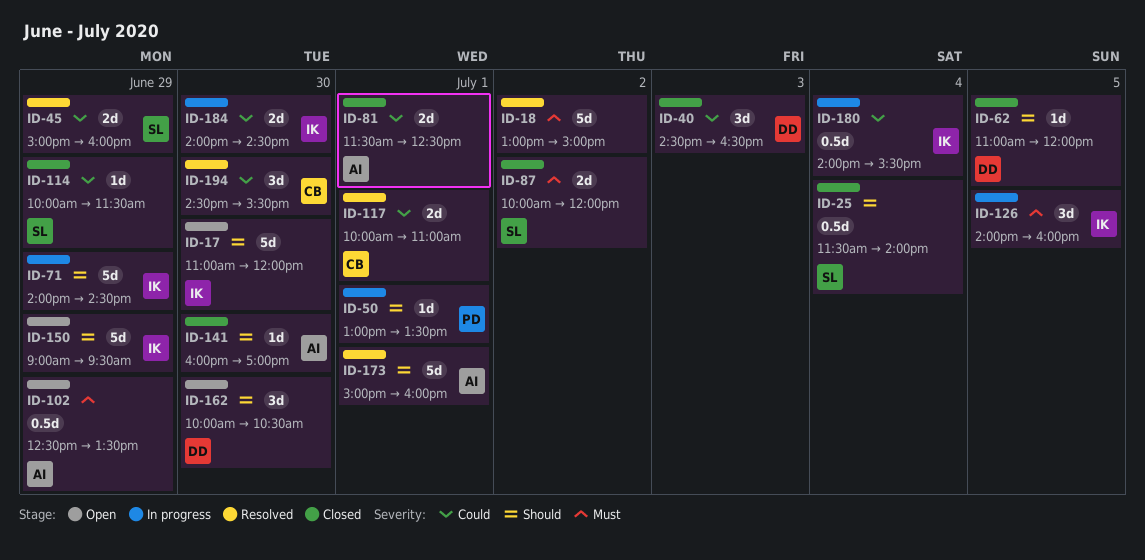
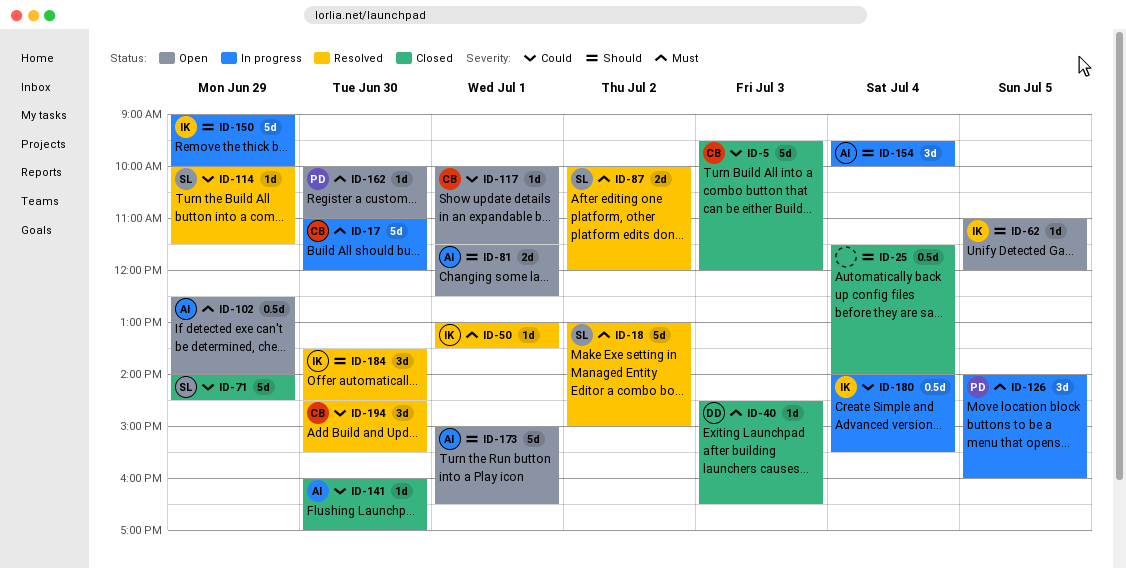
ID-5: none -> present
ID-17, status: Open -> In progress
ID-17, owner: IK -> CB
ID-17, priority: Should -> Must
ID-18, owner: none -> SL
ID-25, owner: SL -> none
ID-40, priority: Could -> Must
ID-40, estimate: 3d -> 1d
ID-45: present -> none
ID-50, status: In progress -> Resolved
ID-50, owner: PD -> IK
ID-50, priority: Should -> Must
ID-62, status: Closed -> Open
ID-62, owner: DD -> IK
ID-71, status: In progress -> Closed
ID-71, owner: IK -> SL
ID-71, priority: Should -> Could
ID-81, status: Closed -> Open
ID-81, priority: Could -> Should
ID-87, status: Closed -> Resolved
ID-102, ends: 13:30 -> 14:00
ID-114, status: Closed -> Resolved
ID-117, status: Resolved -> Open
ID-117, estimate: 2d -> 1d
ID-117, ends: 11:00 -> 11:30
ID-126, owner: IK -> PD
ID-141, priority: Should -> Could
ID-150, status: Open -> In progress
ID-150, ends: 09:30 -> 10:00
ID-154: none -> present
ID-162, owner: DD -> PD
ID-162, priority: Should -> Must
ID-162, estimate: 3d -> 1d
ID-162, ends: 10:30 -> 11:00
ID-173, status: Resolved -> Open
ID-173, ends: 16:00 -> 16:30
ID-184, status: In progress -> Resolved
ID-184, priority: Could -> Should
ID-184, estimate: 2d -> 3d
ID-184, begins: 14:00 -> 13:30

